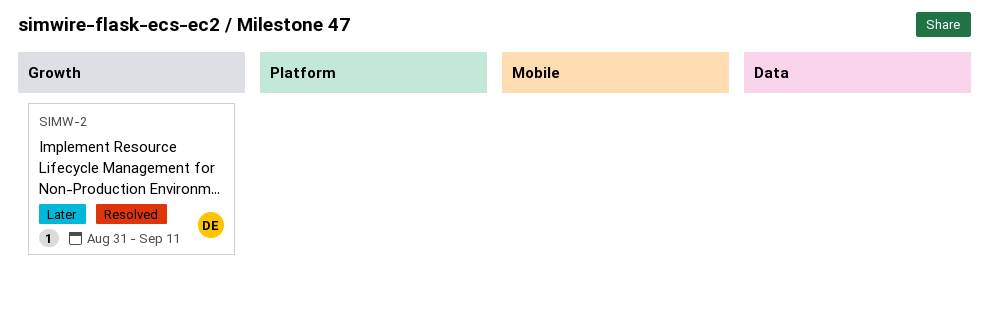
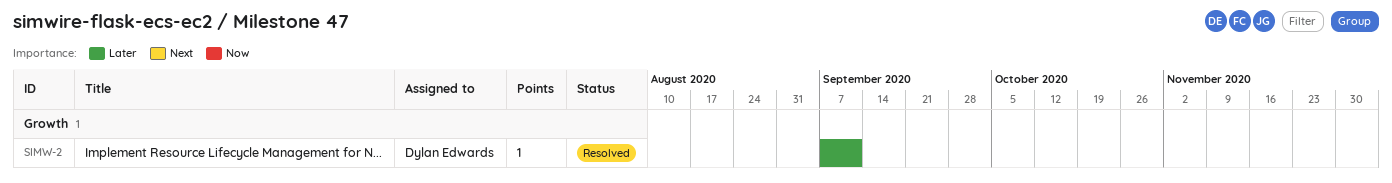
SIMW-2, start: Aug 31 -> Sep 7

